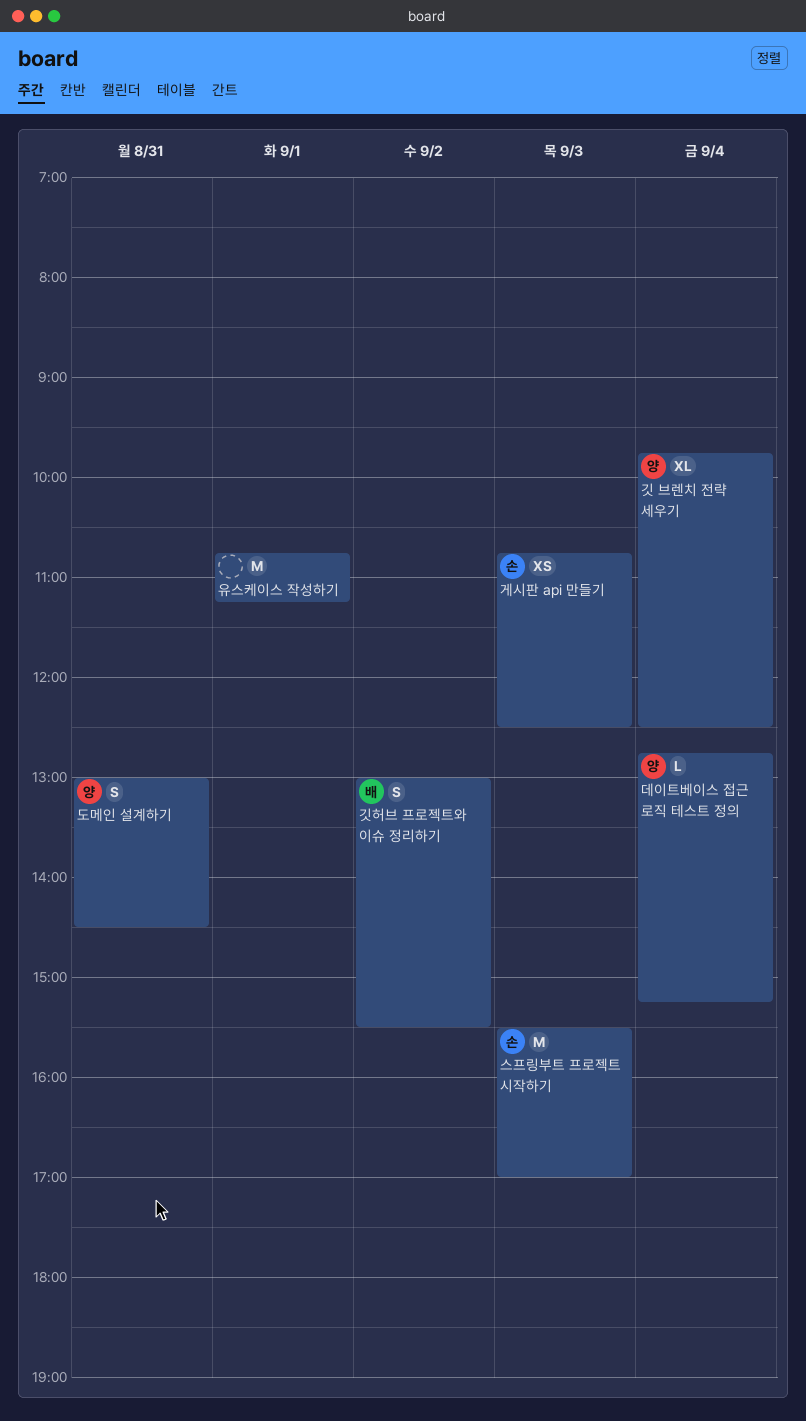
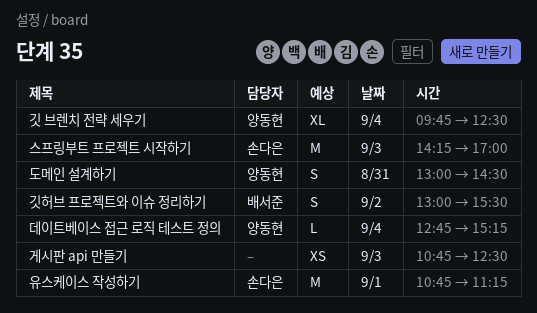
게시판 api 만들기, owner: 손다은 -> none
스프링부트 프로젝트 시작하기, begins: 15:30 -> 14:15
유스케이스 작성하기, owner: none -> 손다은

